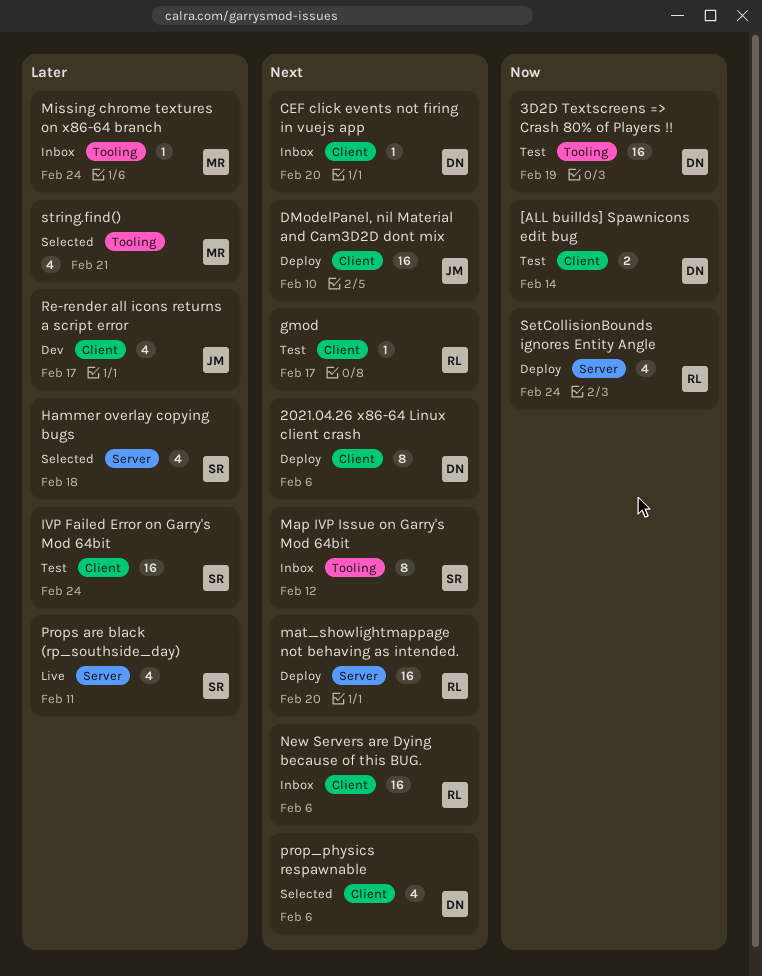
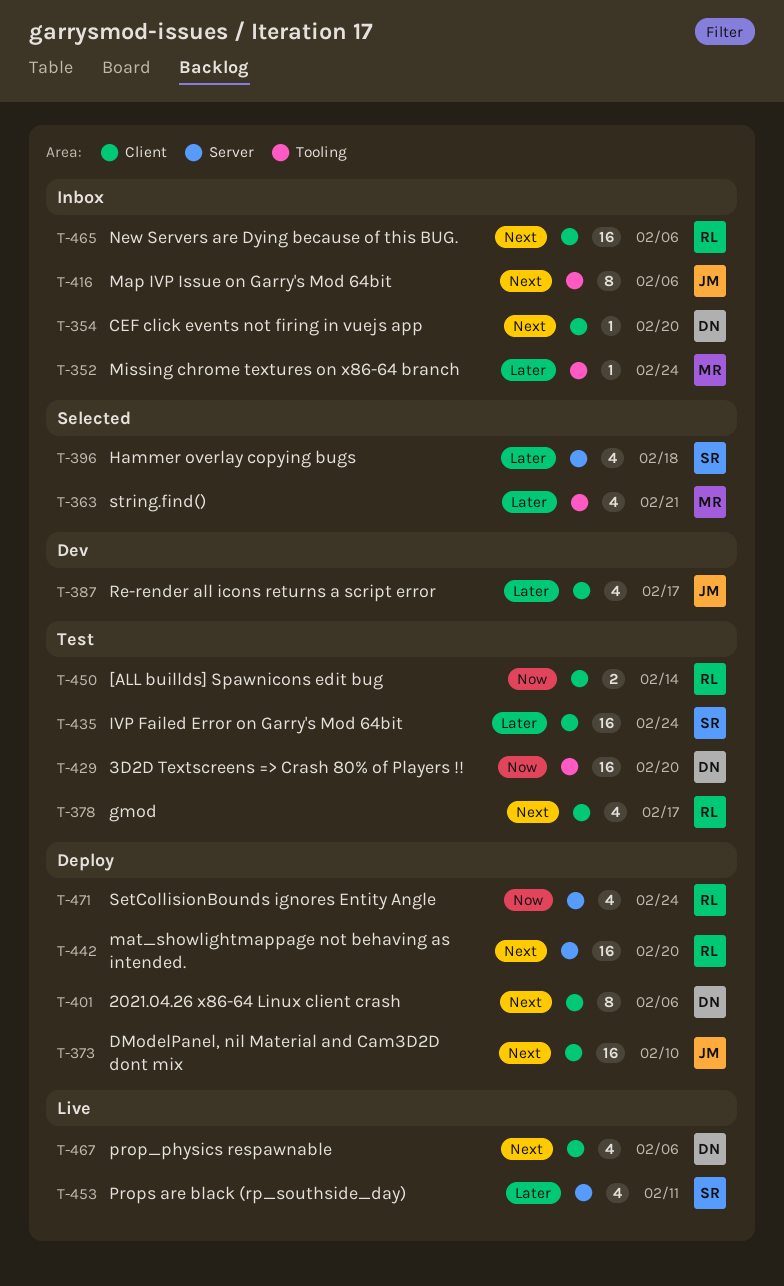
3D2D Textscreens => Crash 80% of Players !!, due: Feb 19 -> Feb 20
[ALL buillds] Spawnicons edit bug, owner: DN -> RL
gmod, estimate: 1 -> 4
Map IVP Issue on Garry's Mod 64bit, owner: SR -> JM
Map IVP Issue on Garry's Mod 64bit, due: Feb 12 -> Feb 6
prop_physics respawnable, status: Selected -> Live

